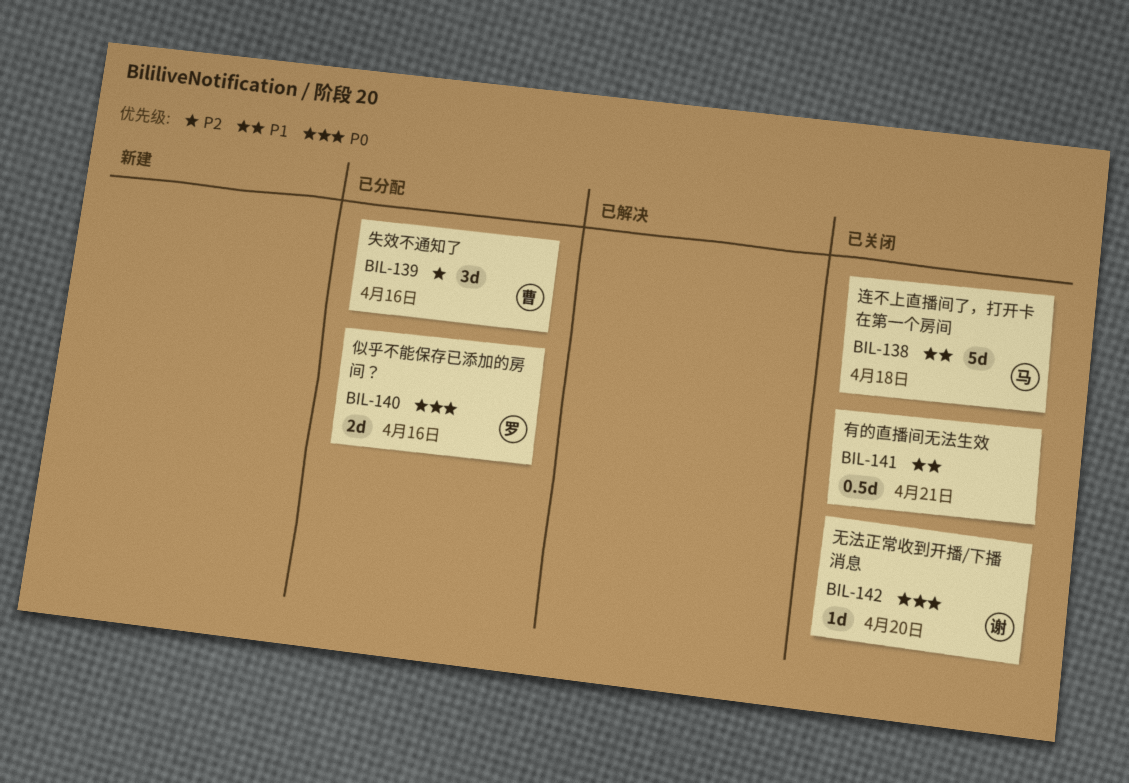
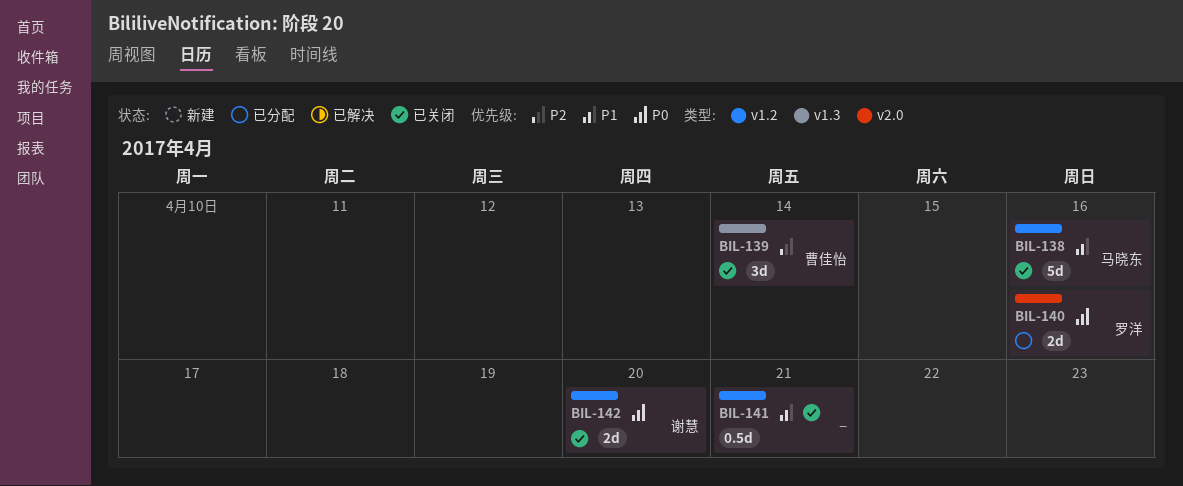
BIL-138, due: Apr 18 -> Apr 16
BIL-139, status: 已分配 -> 已关闭
BIL-139, due: Apr 16 -> Apr 14
BIL-142, estimate: 1d -> 2d

